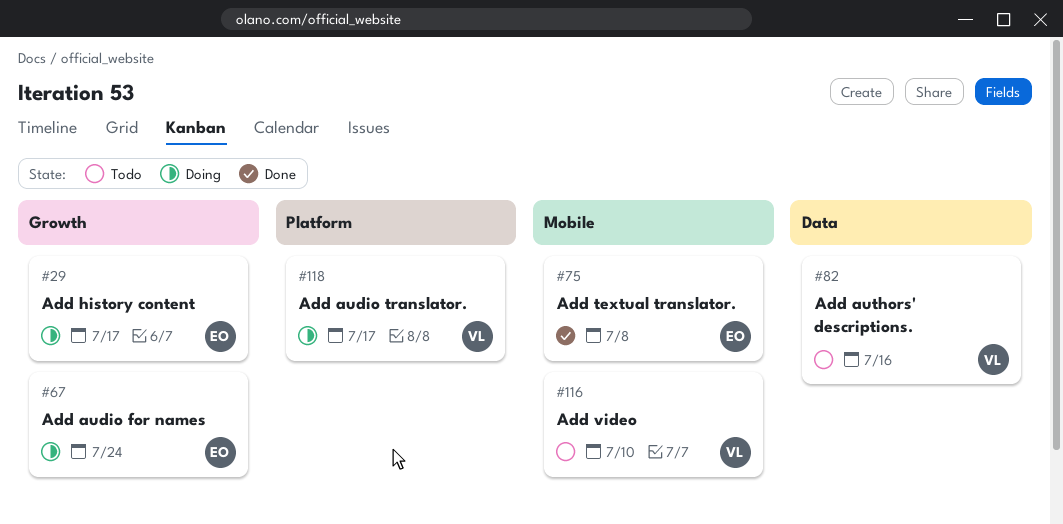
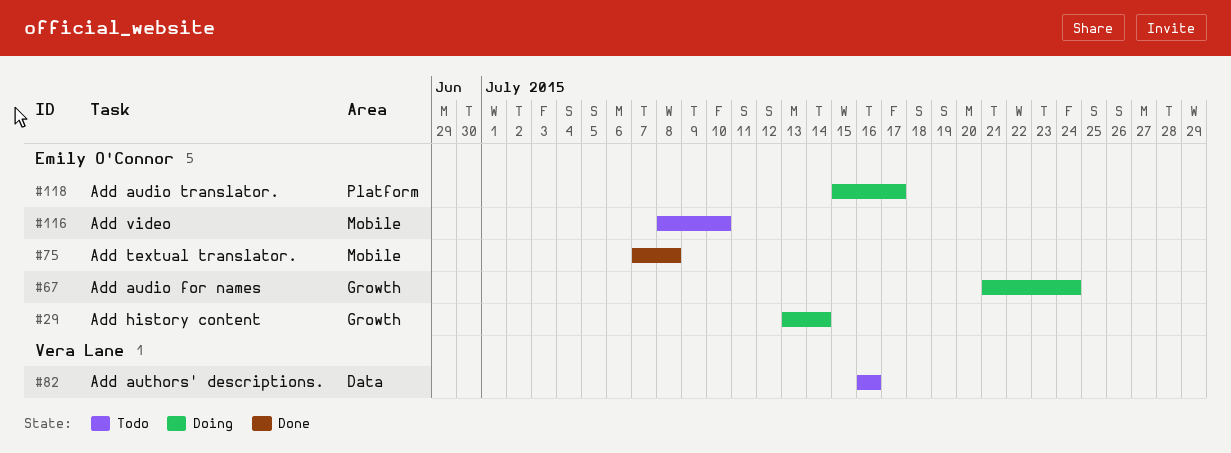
#29, due: Jul 17 -> Jul 14
#116, owner: Vera Lane -> Emily O'Connor
#118, owner: Vera Lane -> Emily O'Connor

